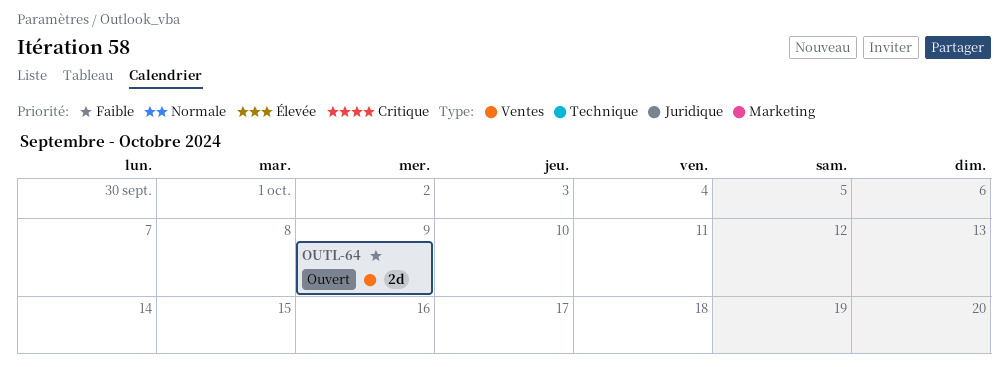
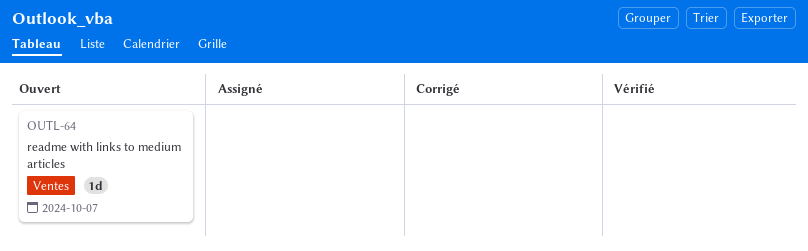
OUTL-64, estimate: 2d -> 1d
OUTL-64, due: Oct 9 -> Oct 7

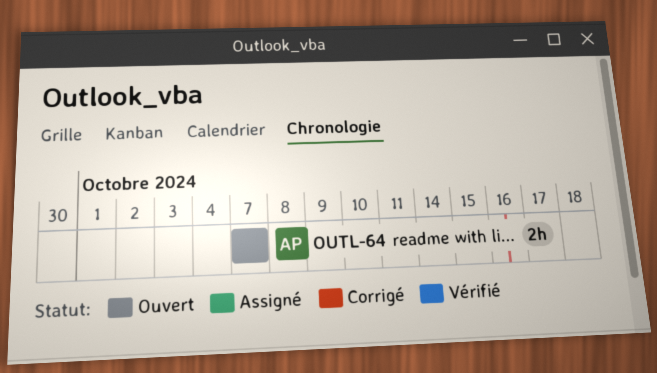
OUTL-64, estimate: 1d -> 2h

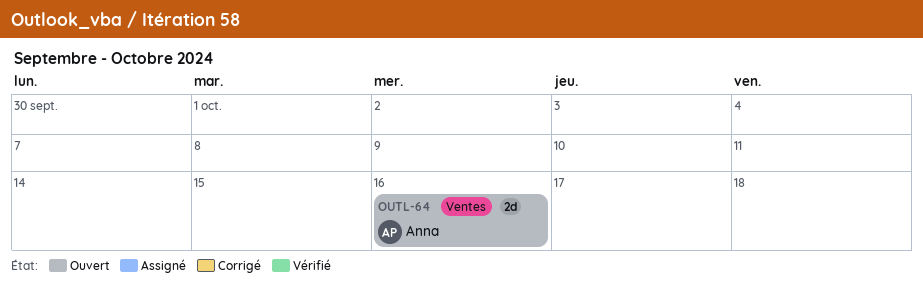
OUTL-64, estimate: 2h -> 2d
OUTL-64, due: Oct 7 -> Oct 16

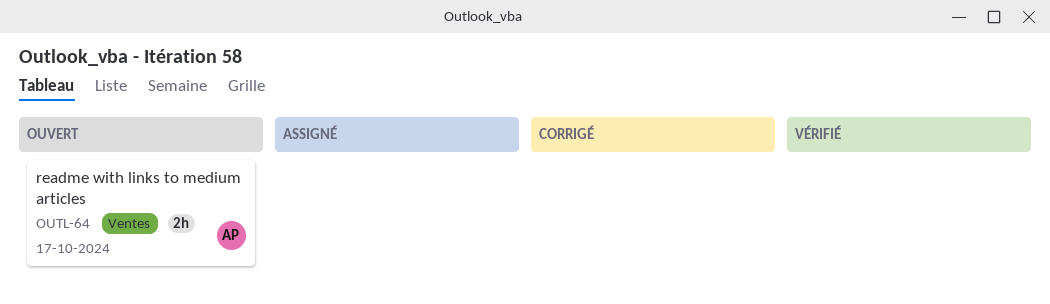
OUTL-64, estimate: 2d -> 2h
OUTL-64, due: Oct 16 -> Oct 17

